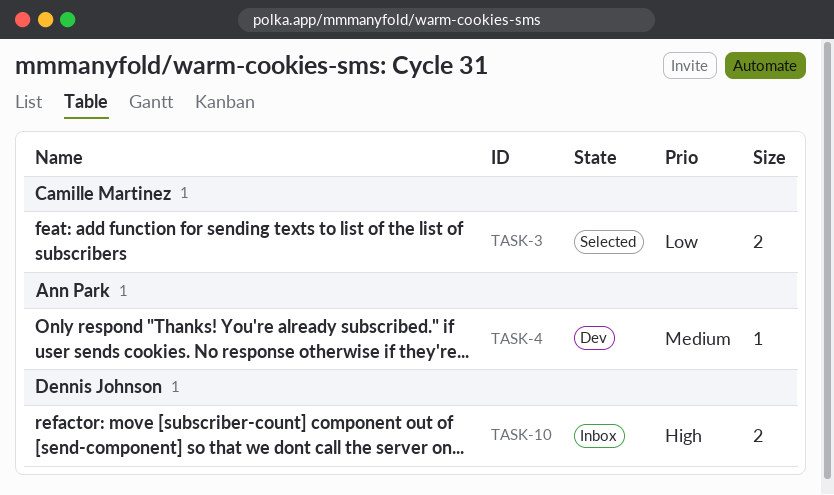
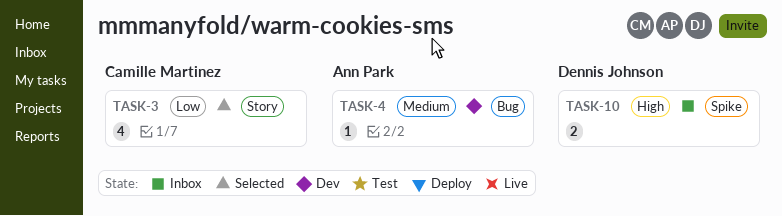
TASK-3, estimate: 2 -> 4

